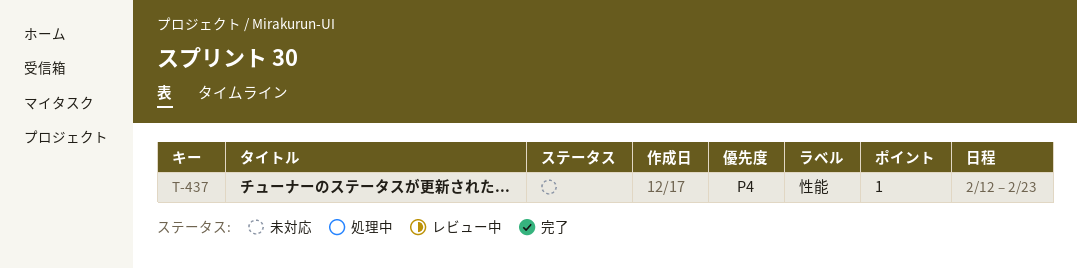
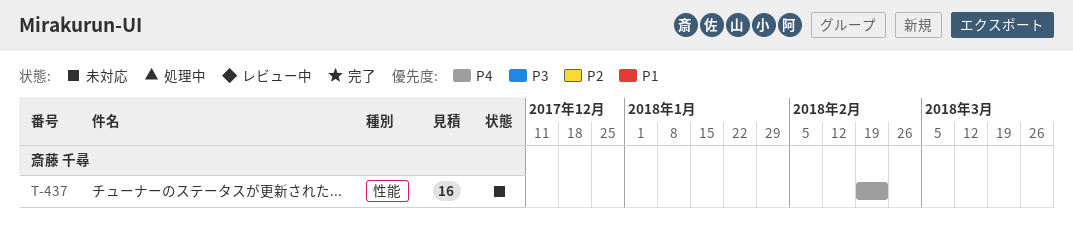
T-437, estimate: 1 -> 16
T-437, start: Feb 12 -> Feb 19

